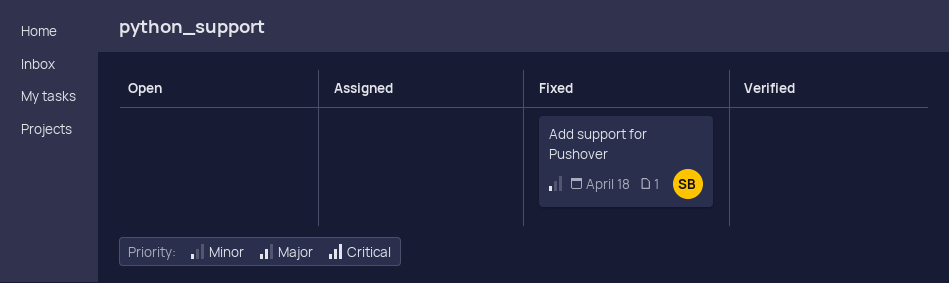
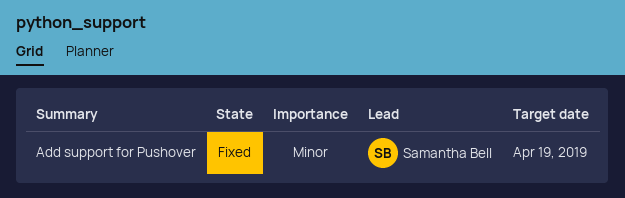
Add support for Pushover, due: Apr 18 -> Apr 19

